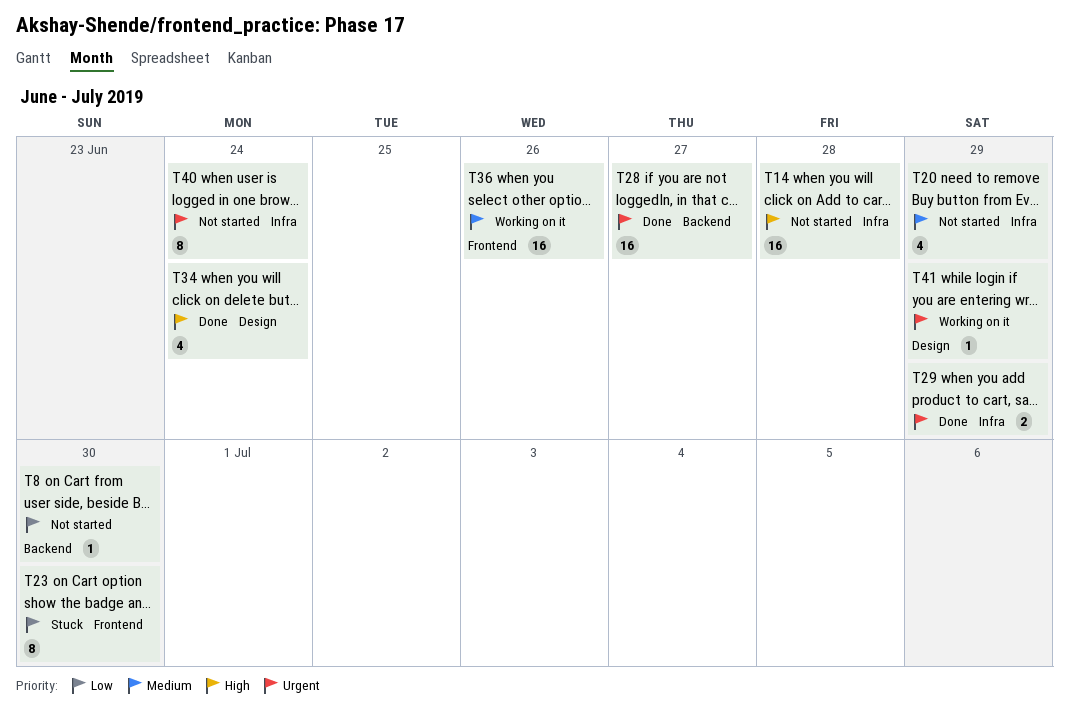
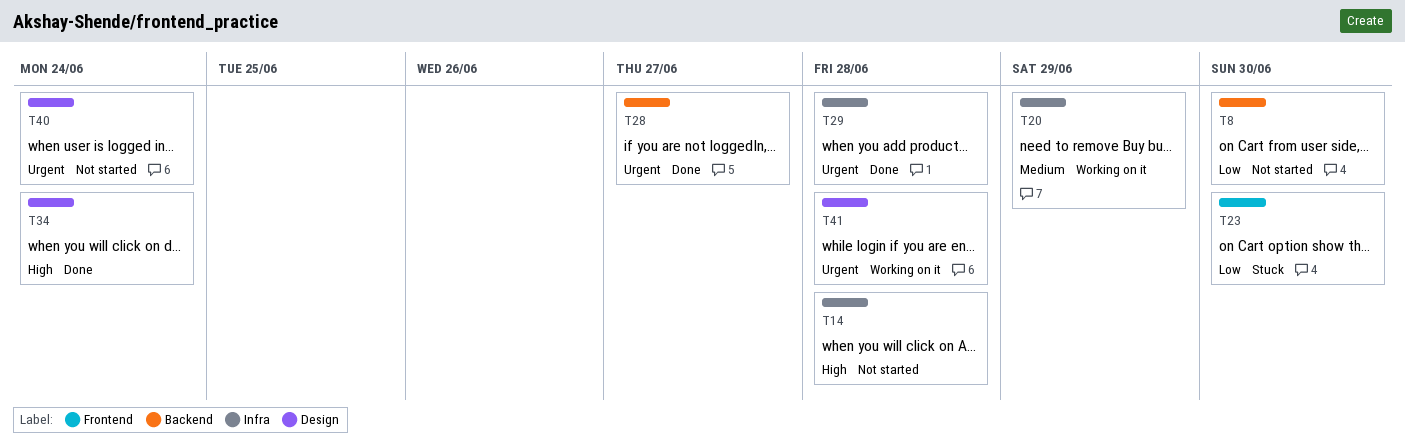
T20, status: Not started -> Working on it
T29, due: Jun 29 -> Jun 28
T36: present -> none
T40, label: Infra -> Design
T41, due: Jun 29 -> Jun 28

